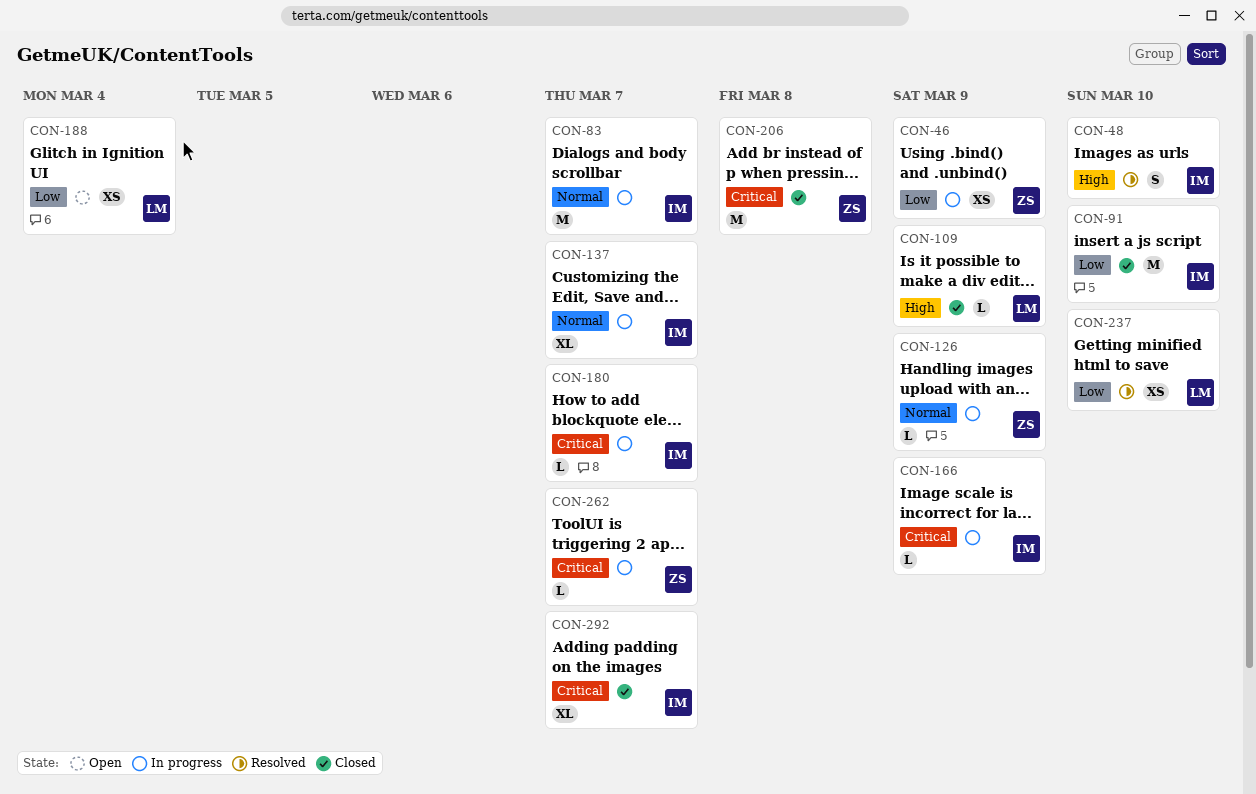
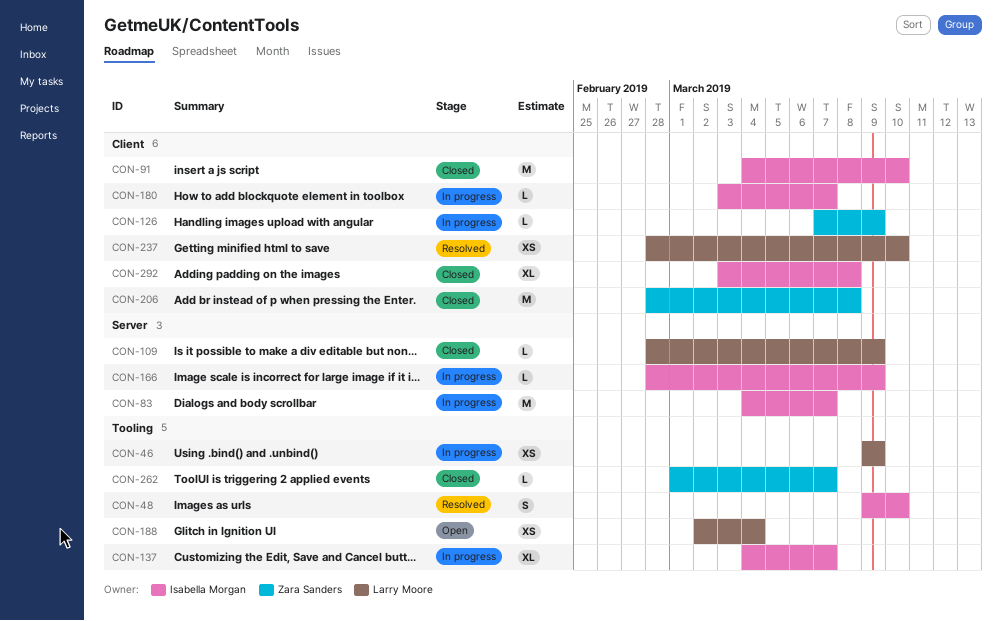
CON-46, owner: Zara Sanders -> Larry Moore
CON-262, status: In progress -> Closed
CON-292, due: Mar 7 -> Mar 8

